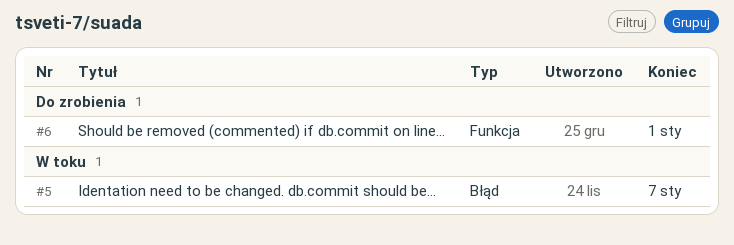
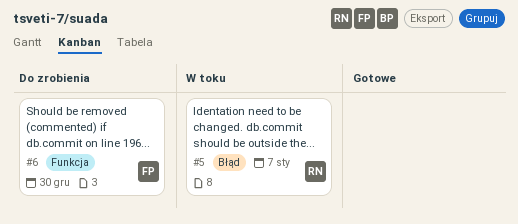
#6, due: Jan 1 -> Dec 30

